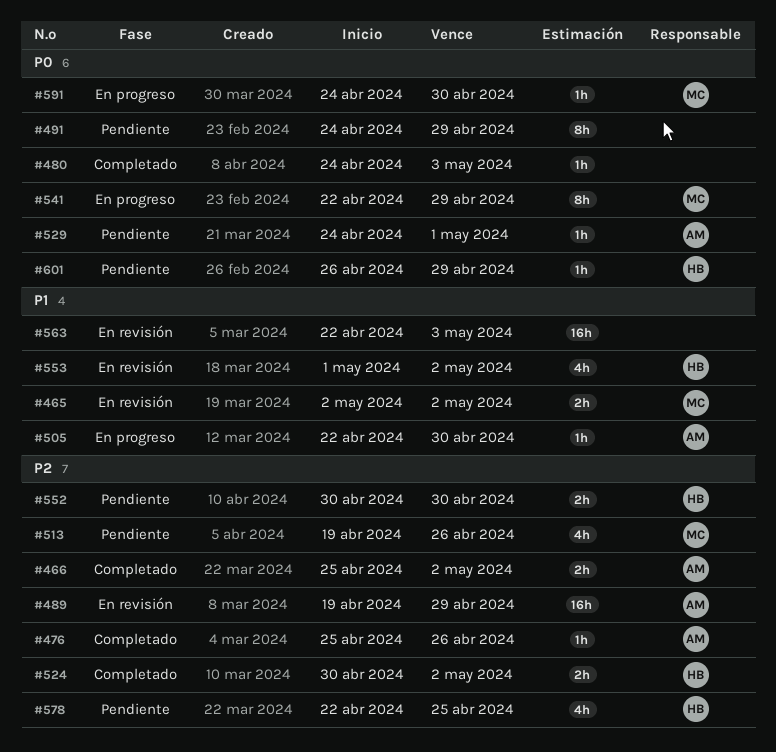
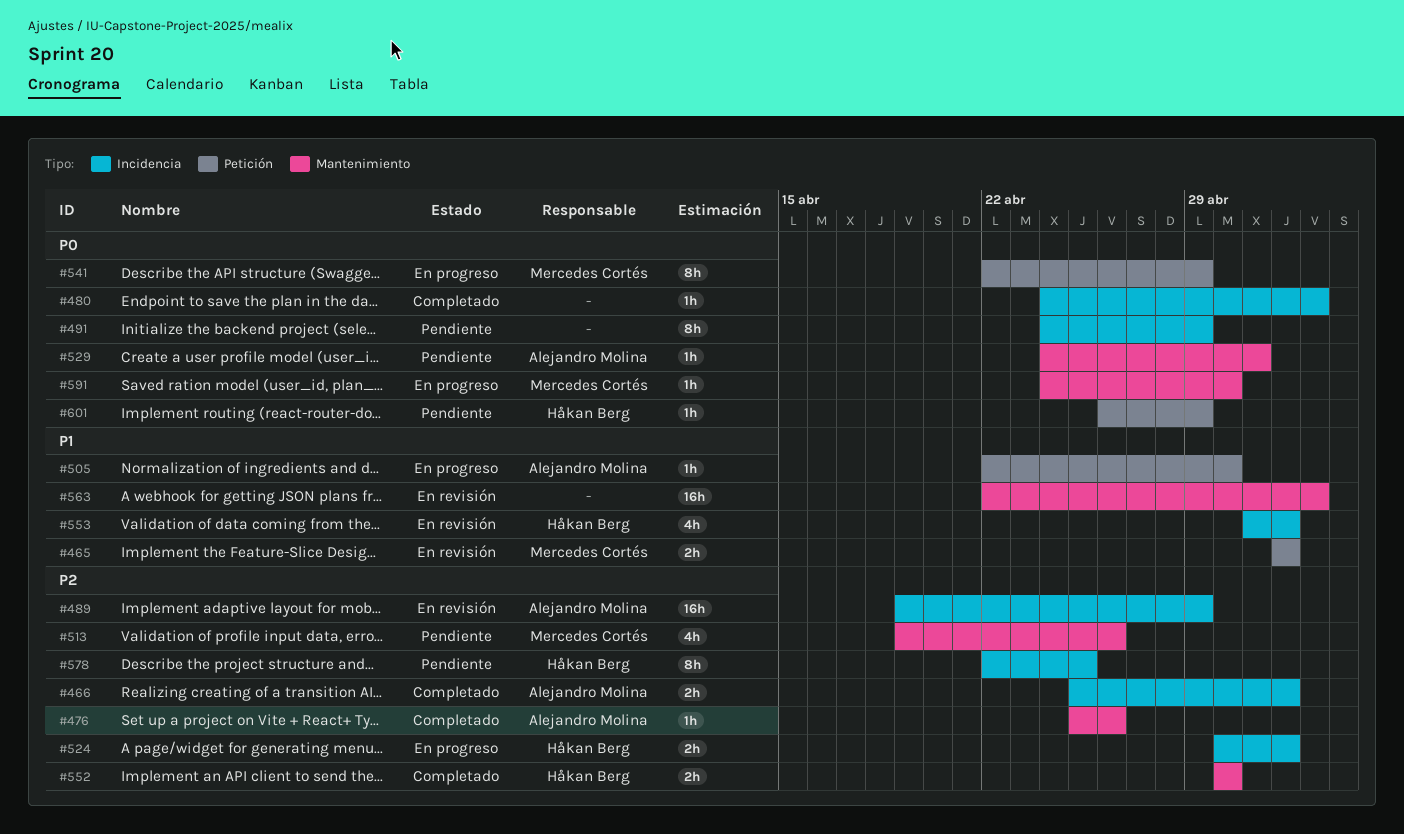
#524, status: Completado -> En progreso
#552, status: Pendiente -> Completado
#578, estimate: 4h -> 8h

